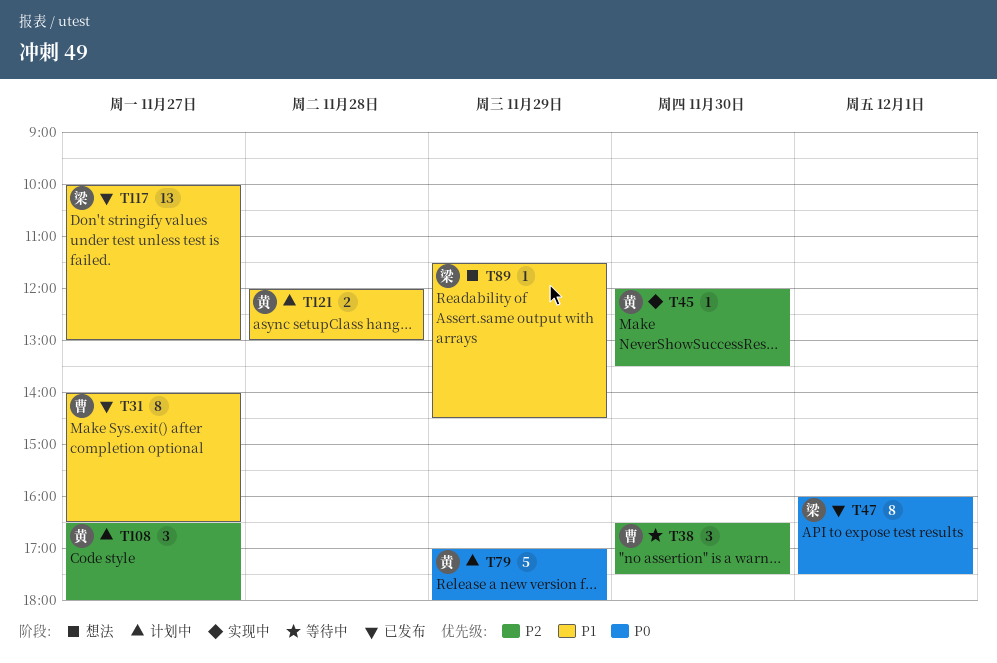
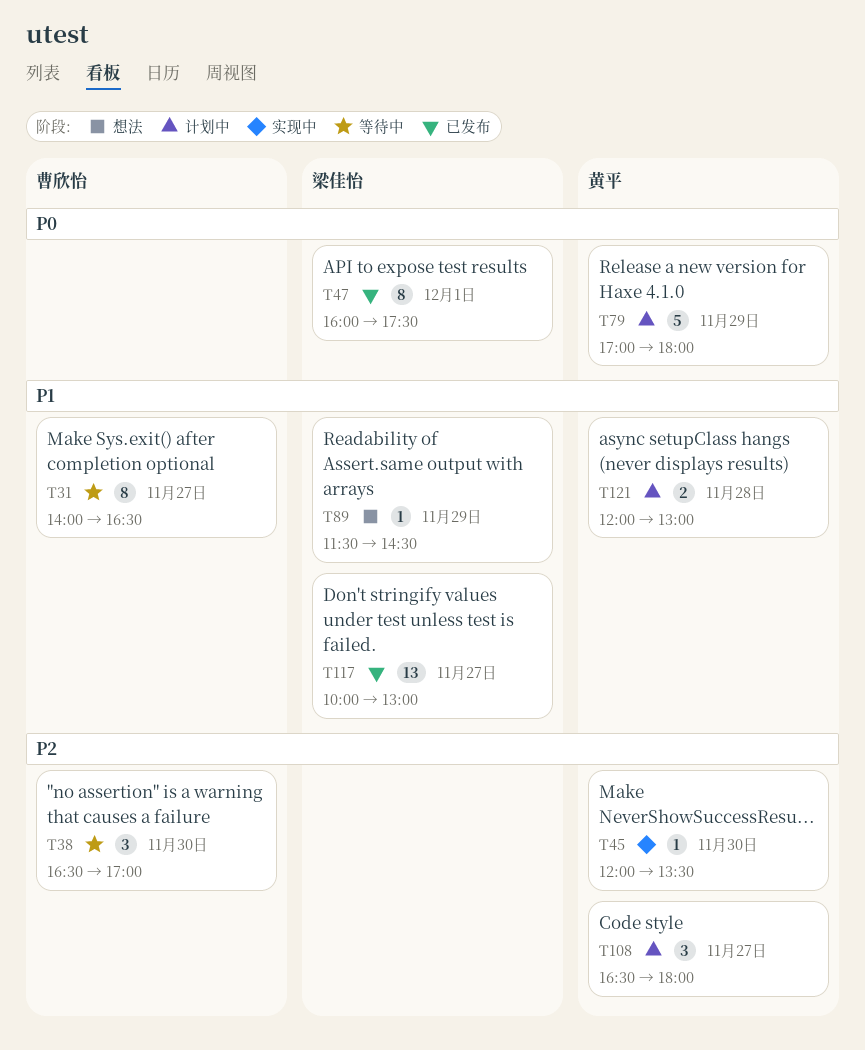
T31, status: 已发布 -> 等待中
T38, ends: 17:30 -> 17:00

